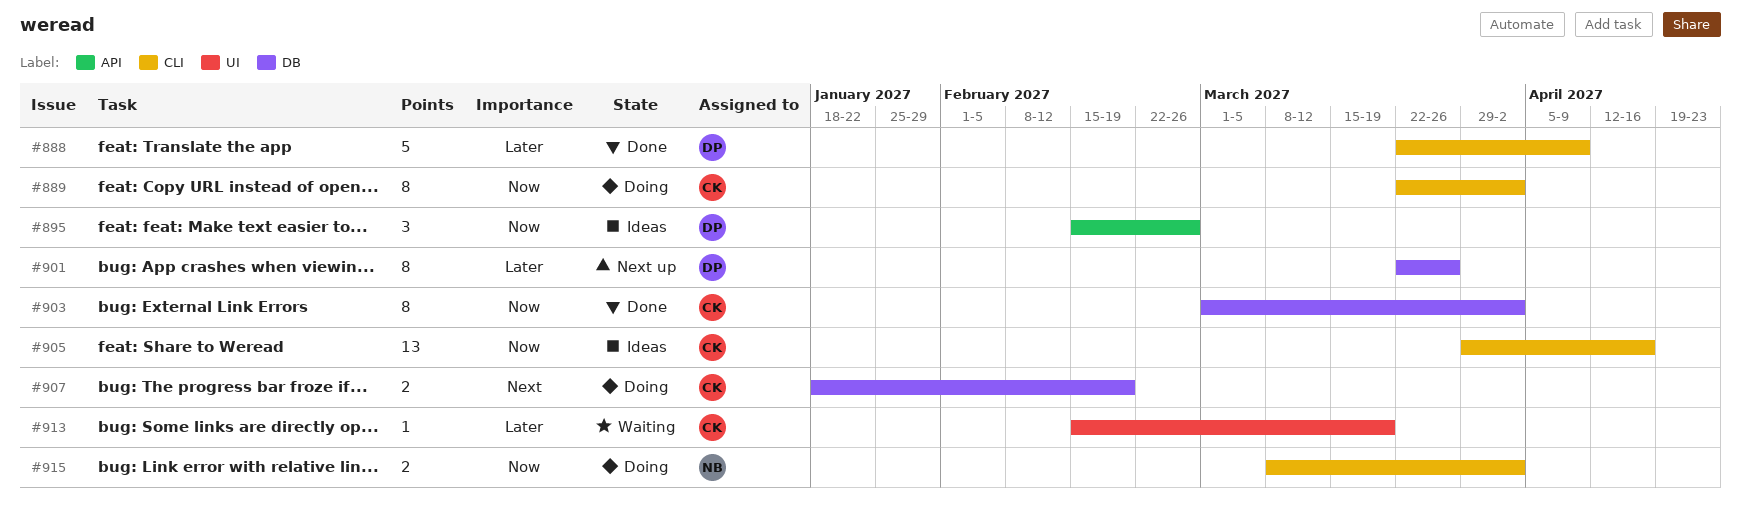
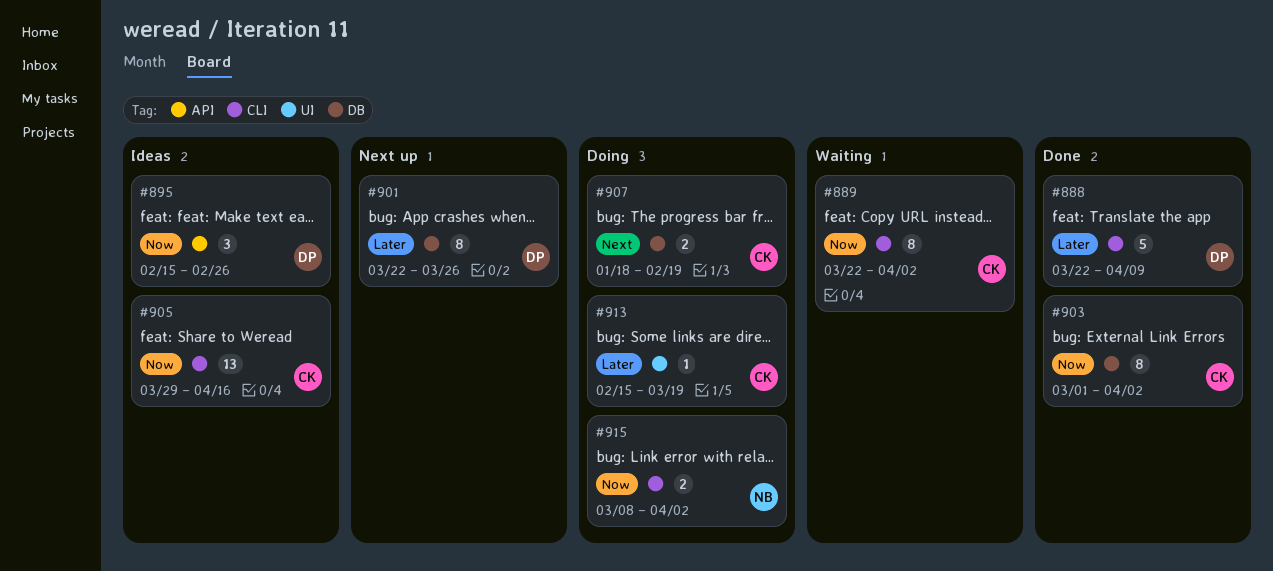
#889, status: Doing -> Waiting
#913, status: Waiting -> Doing

